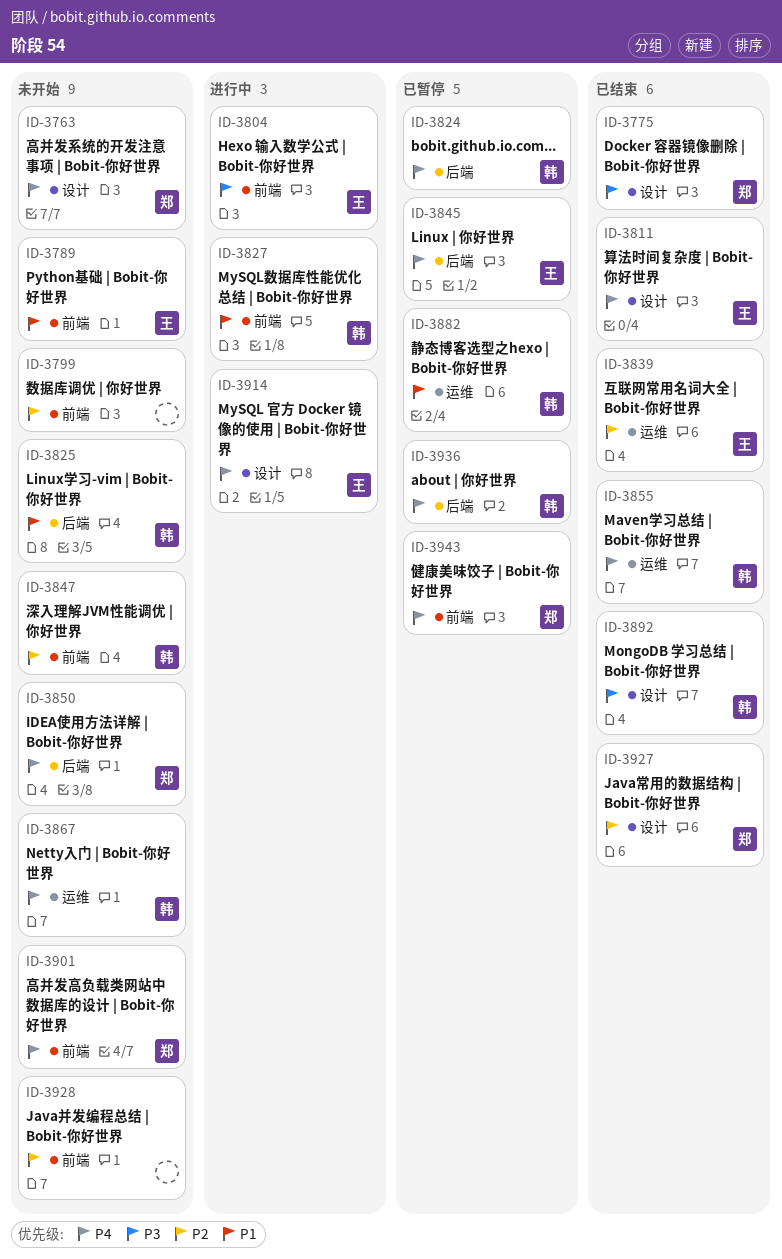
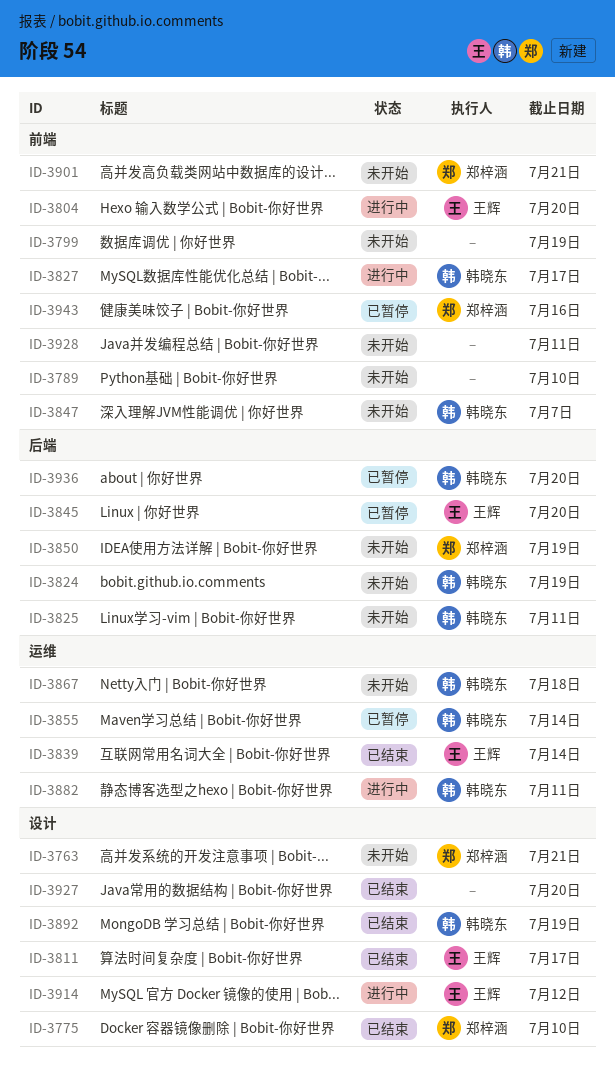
ID-3789, owner: 王辉 -> none
ID-3824, status: 已暂停 -> 未开始
ID-3855, status: 已结束 -> 已暂停
ID-3882, status: 已暂停 -> 进行中
ID-3927, owner: 郑梓涵 -> none

